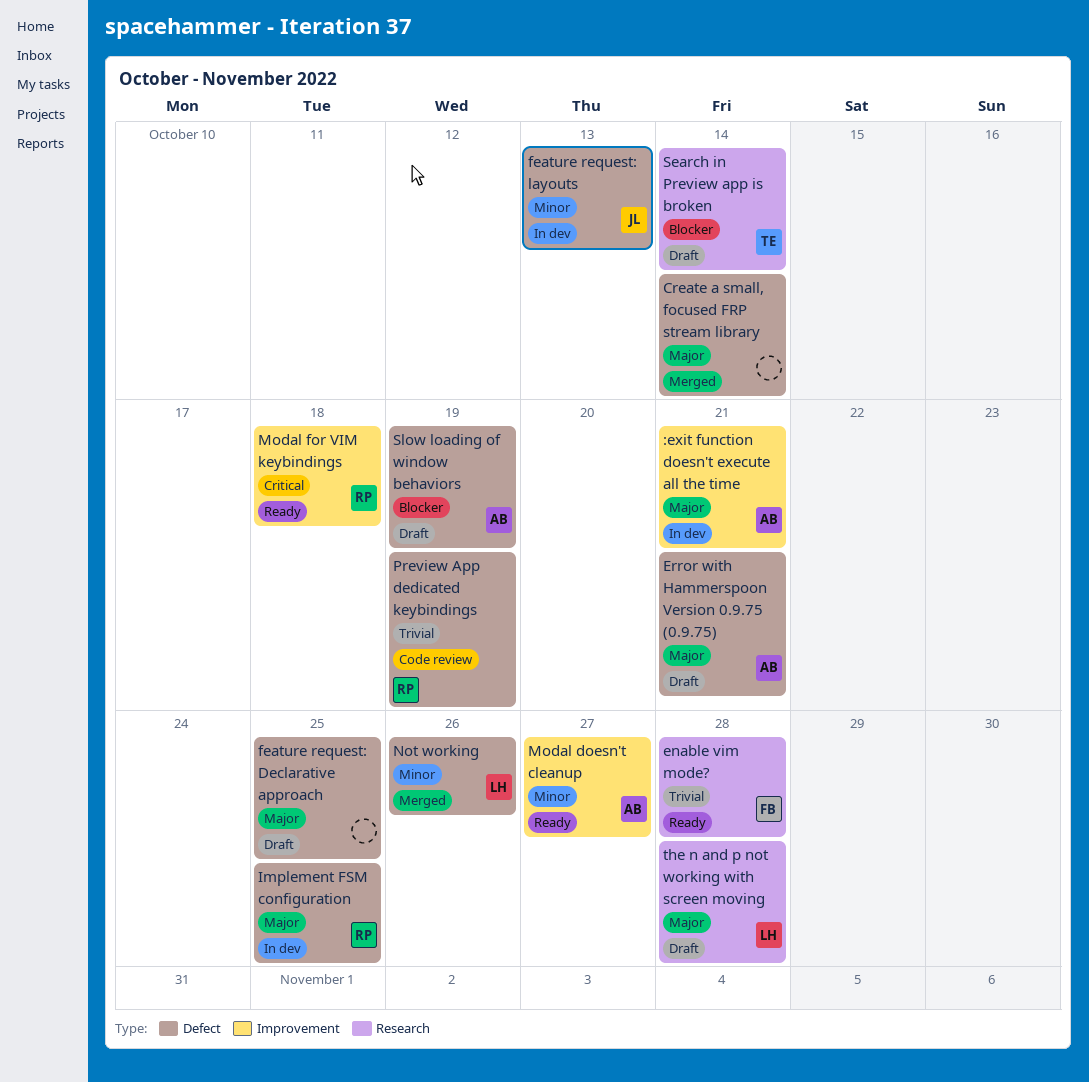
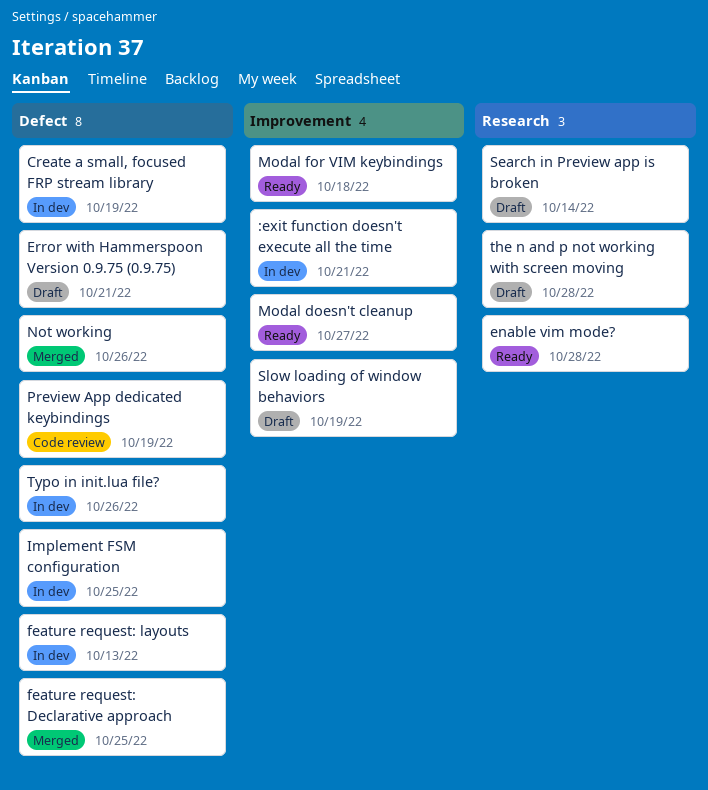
Create a small, focused FRP stream library, status: Merged -> In dev
Create a small, focused FRP stream library, due: Oct 14 -> Oct 19
feature request: Declarative approach, status: Draft -> Merged
Slow loading of window behaviors, label: Defect -> Improvement
Typo in init.lua file?: none -> present

